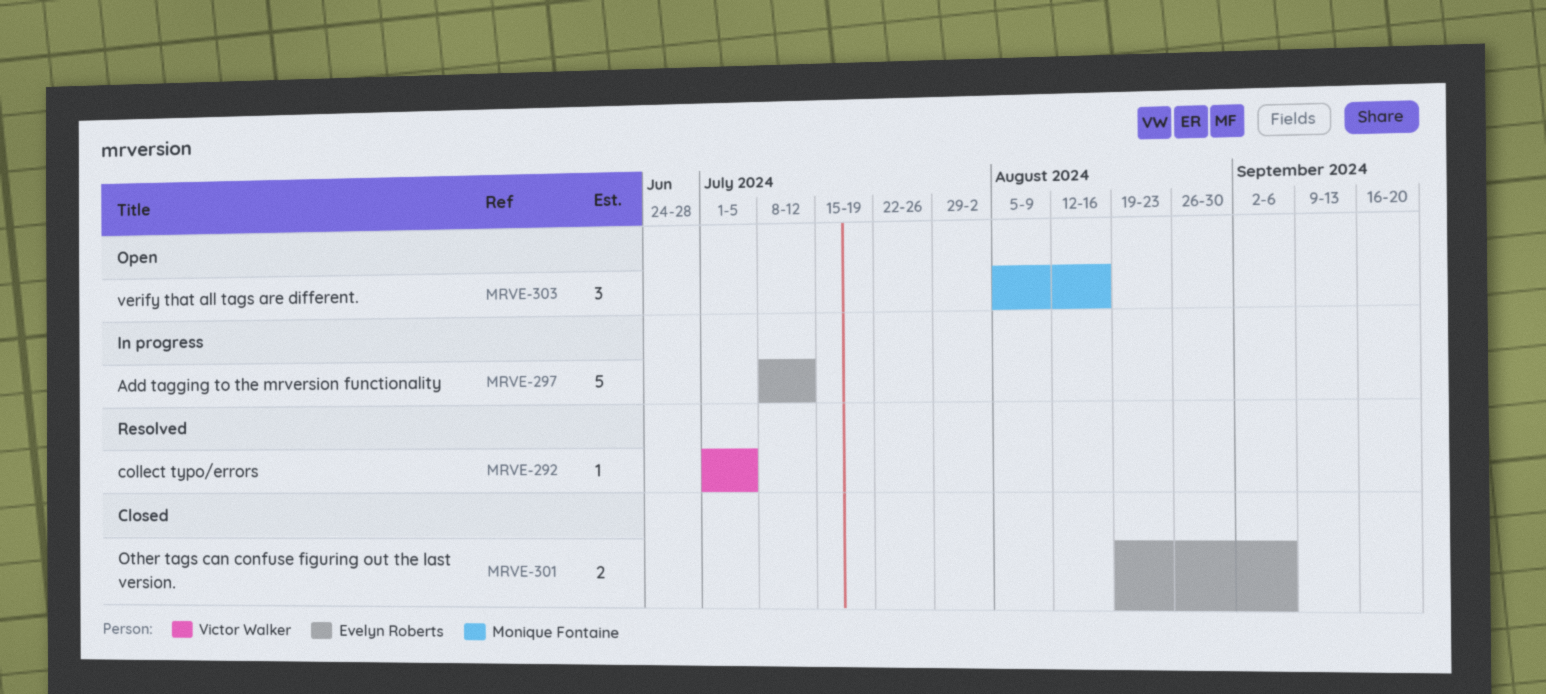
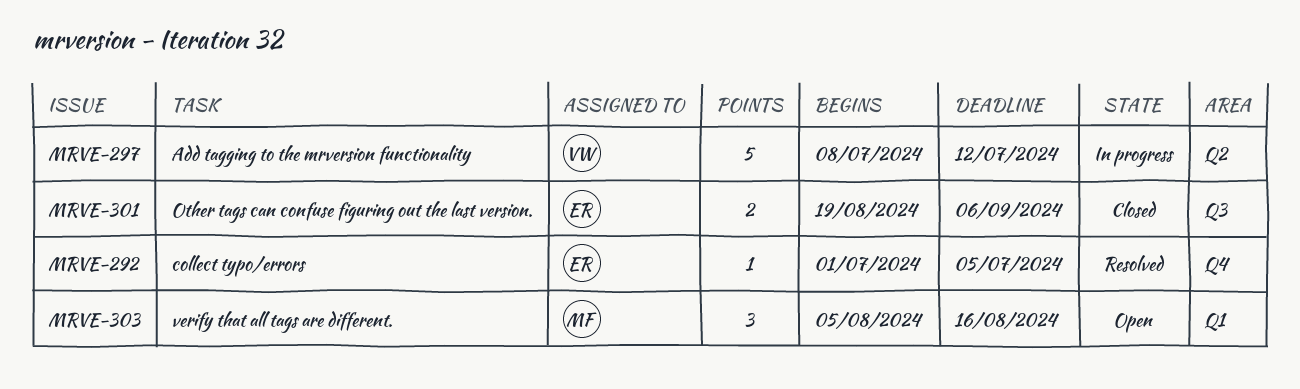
MRVE-292, owner: Victor Walker -> Evelyn Roberts
MRVE-297, owner: Evelyn Roberts -> Victor Walker

